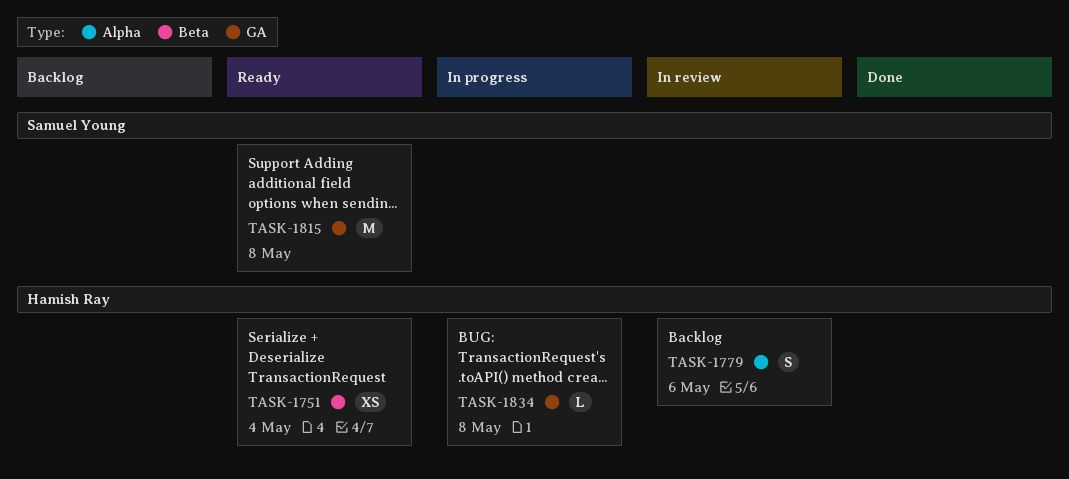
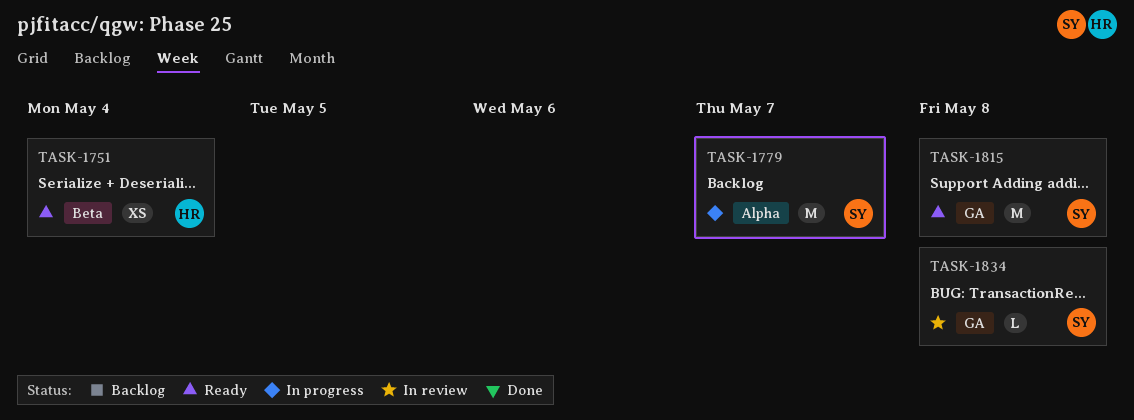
TASK-1779, status: In review -> In progress
TASK-1779, owner: Hamish Ray -> Samuel Young
TASK-1779, estimate: S -> M
TASK-1779, due: May 6 -> May 7
TASK-1834, status: In progress -> In review
TASK-1834, owner: Hamish Ray -> Samuel Young

